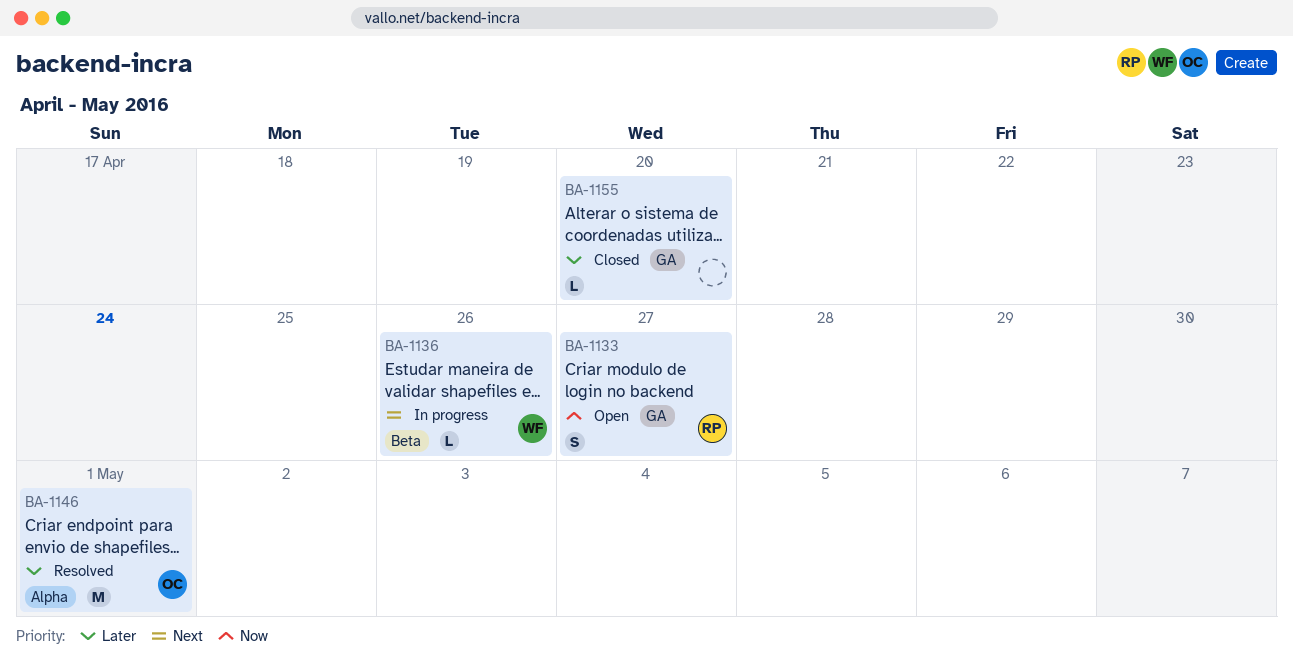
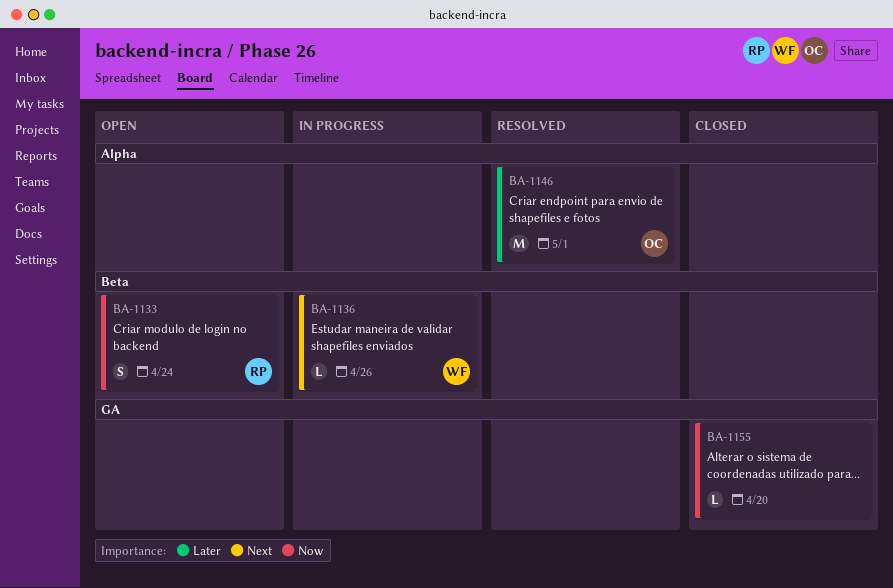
BA-1133, label: GA -> Beta
BA-1133, due: Apr 27 -> Apr 24
BA-1155, priority: Later -> Now

